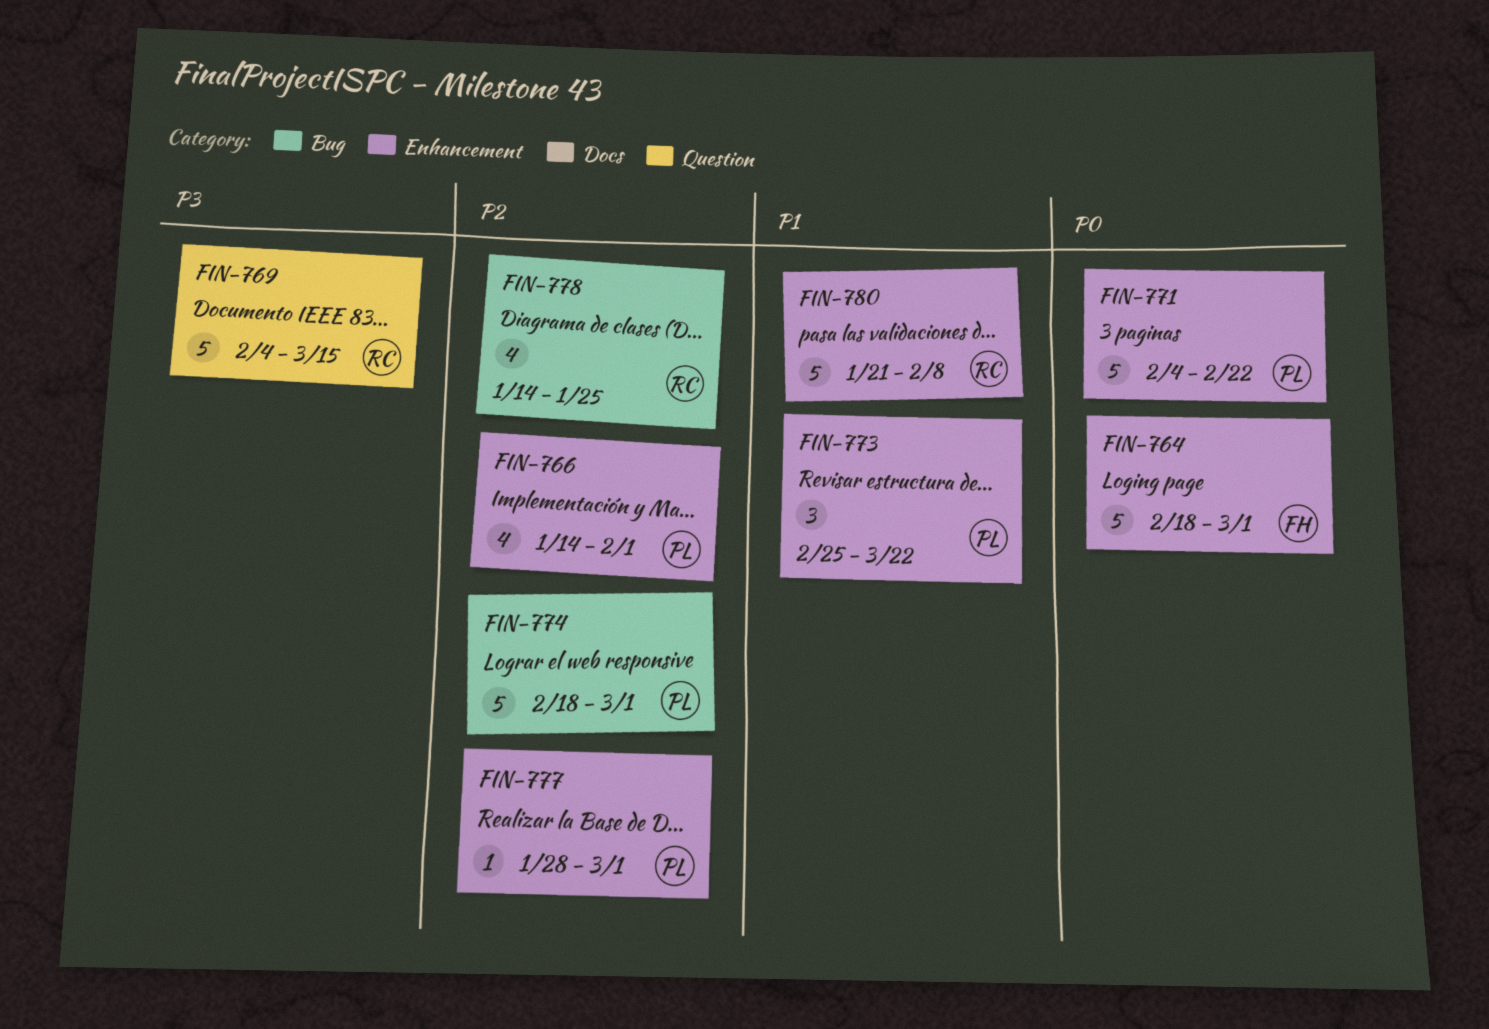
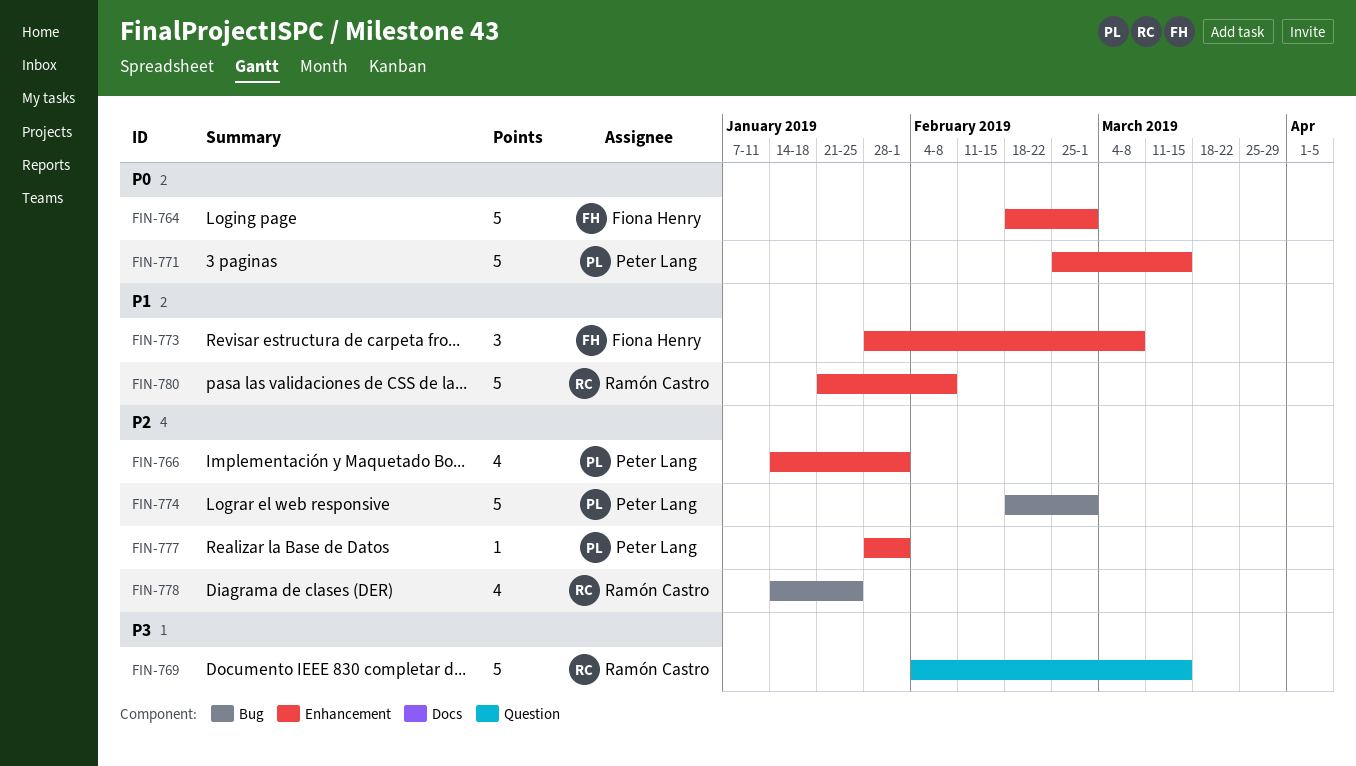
FIN-771, start: Feb 4 -> Feb 25
FIN-771, due: Feb 22 -> Mar 15
FIN-773, owner: Peter Lang -> Fiona Henry
FIN-773, start: Feb 25 -> Jan 28
FIN-773, due: Mar 22 -> Mar 8
FIN-777, due: Mar 1 -> Feb 1

